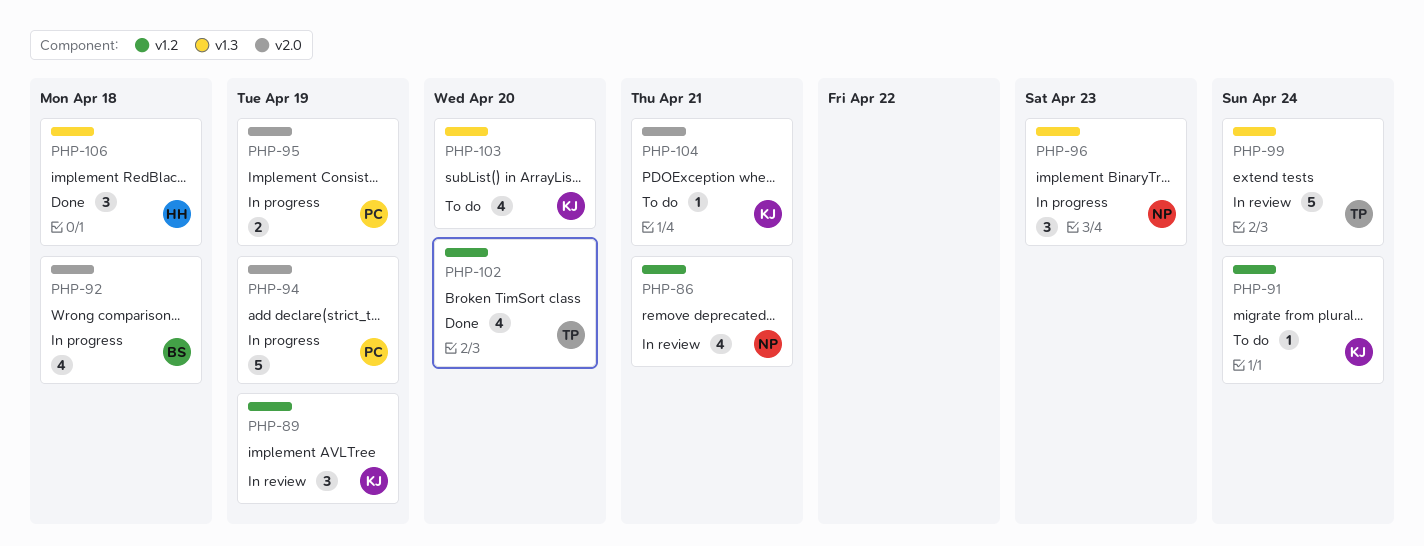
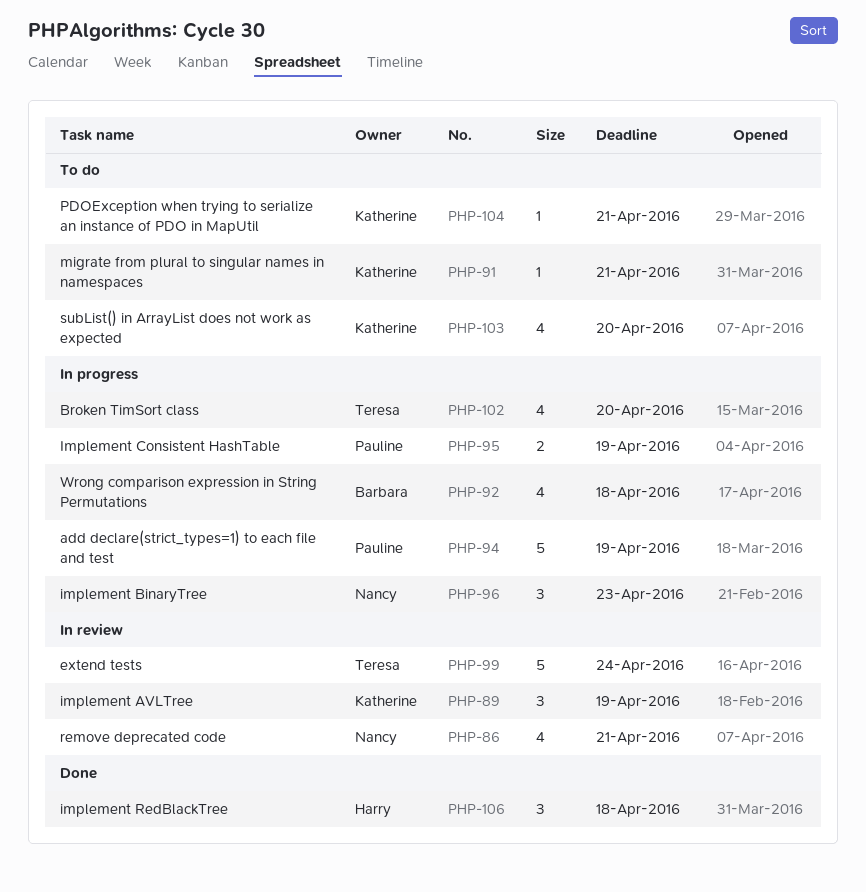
PHP-91, due: Apr 24 -> Apr 21
PHP-102, status: Done -> In progress

